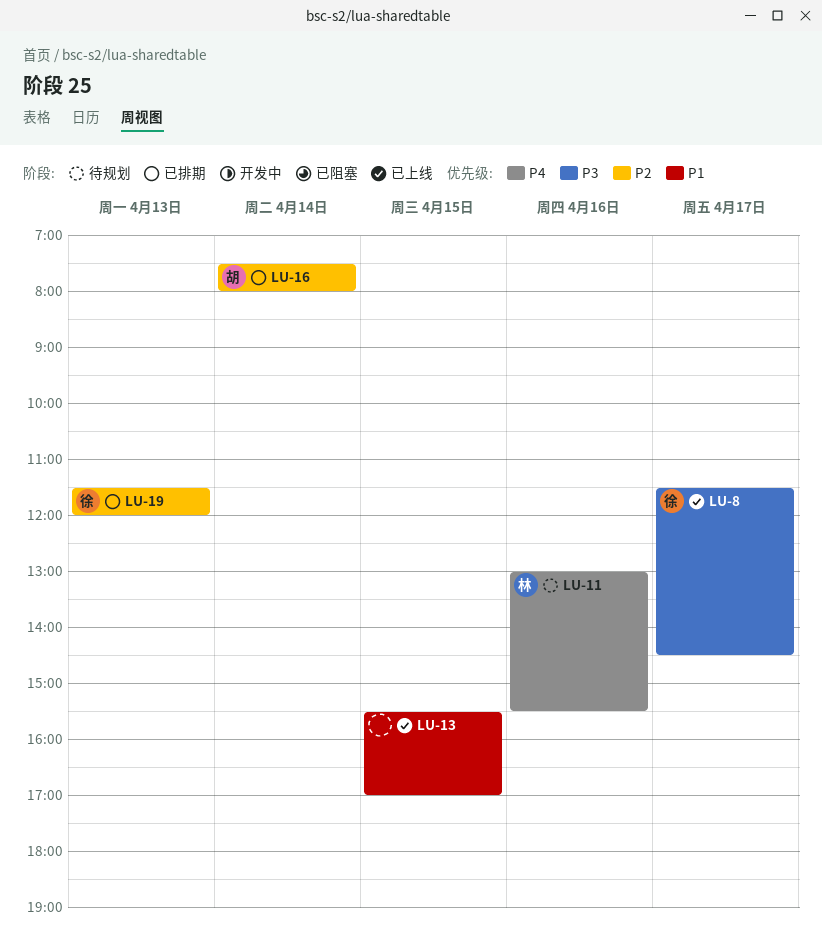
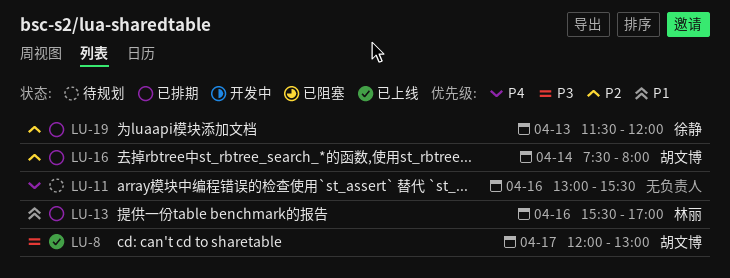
LU-8, owner: 徐静 -> 胡文博
LU-8, begins: 11:30 -> 12:00
LU-8, ends: 14:30 -> 13:00
LU-11, owner: 林丽 -> none
LU-13, status: 已上线 -> 已排期
LU-13, owner: none -> 林丽
LU-13, day: Apr 15 -> Apr 16

